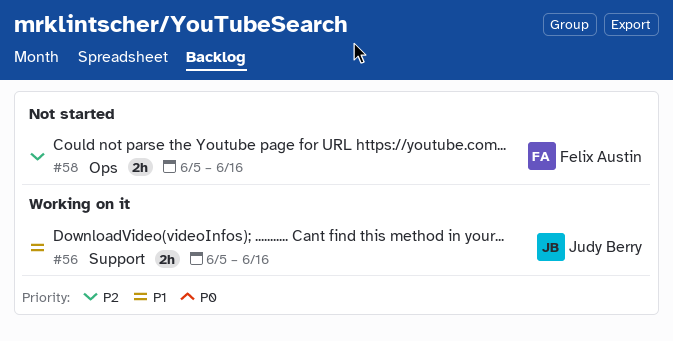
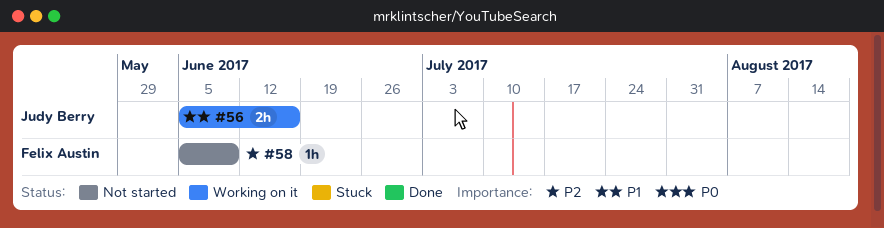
#58, estimate: 2h -> 1h
#58, due: Jun 16 -> Jun 9

